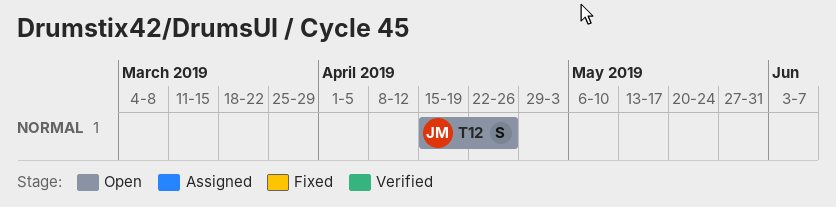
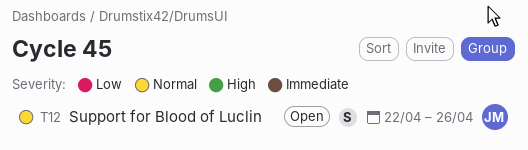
T12, start: Apr 15 -> Apr 22

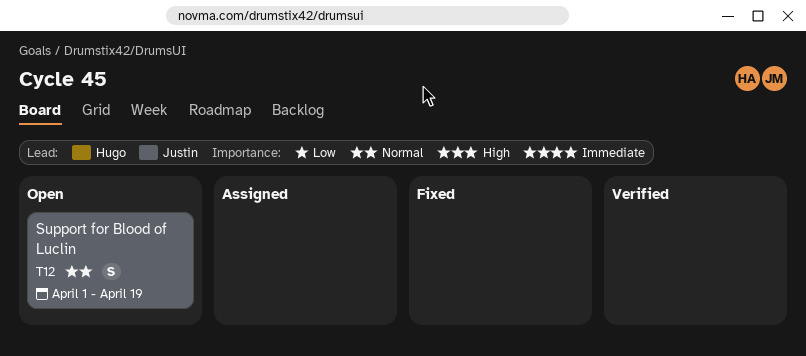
T12, start: Apr 22 -> Apr 1
T12, due: Apr 26 -> Apr 19

